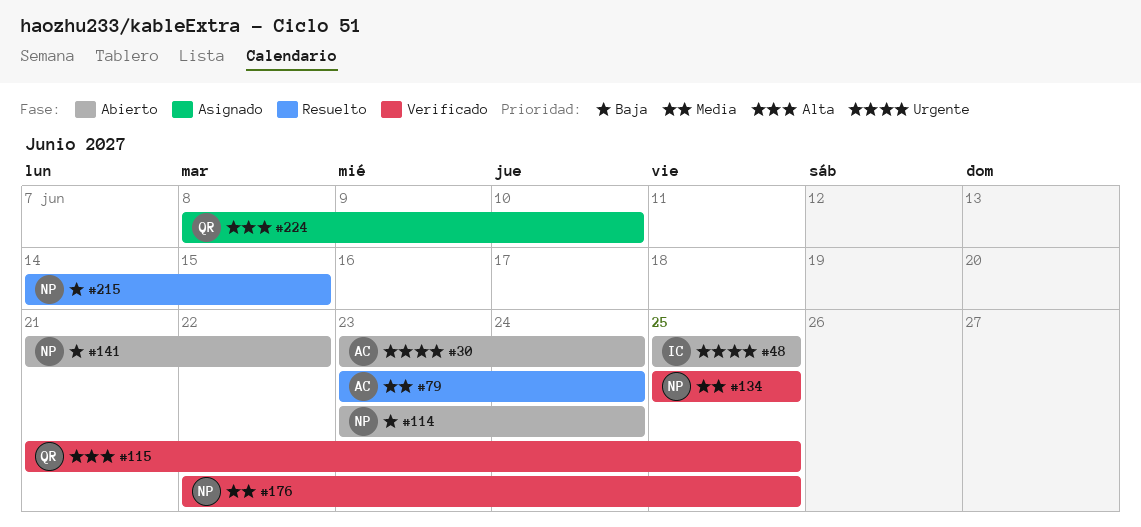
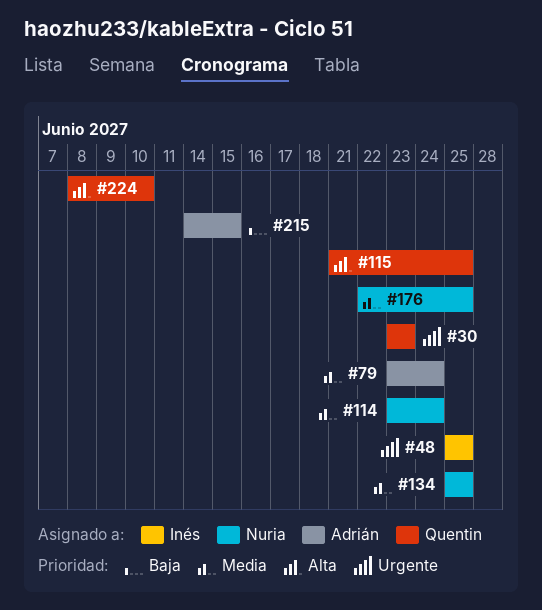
#30, owner: Adrián -> Quentin
#30, due: Jun 24 -> Jun 23
#114, priority: Baja -> Media
#141: present -> none
#215, owner: Nuria -> Adrián

